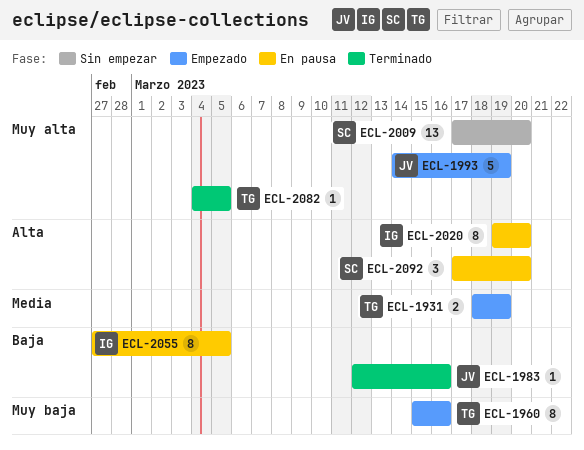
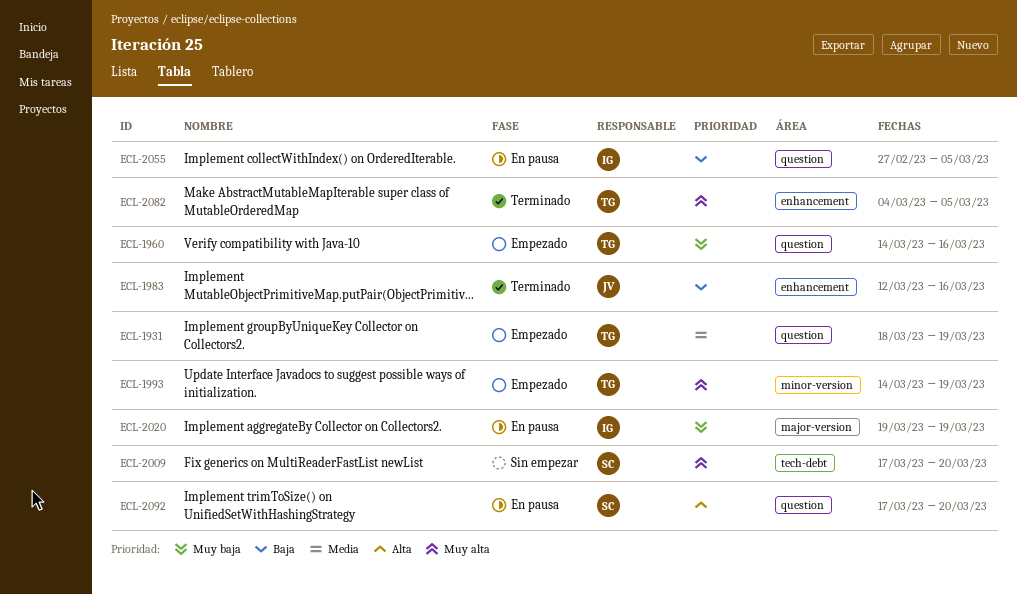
ECL-1960, start: Mar 15 -> Mar 14
ECL-1993, owner: JV -> TG
ECL-2020, priority: Alta -> Muy baja
ECL-2020, due: Mar 20 -> Mar 19

